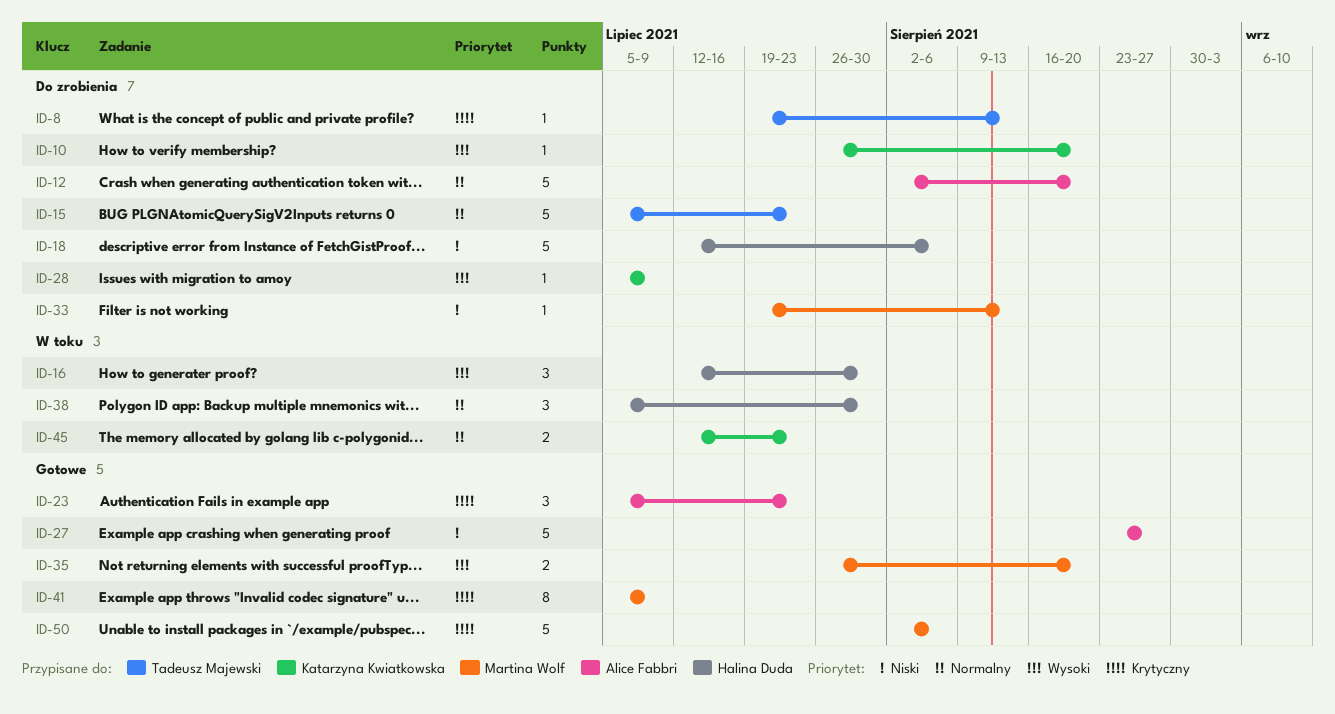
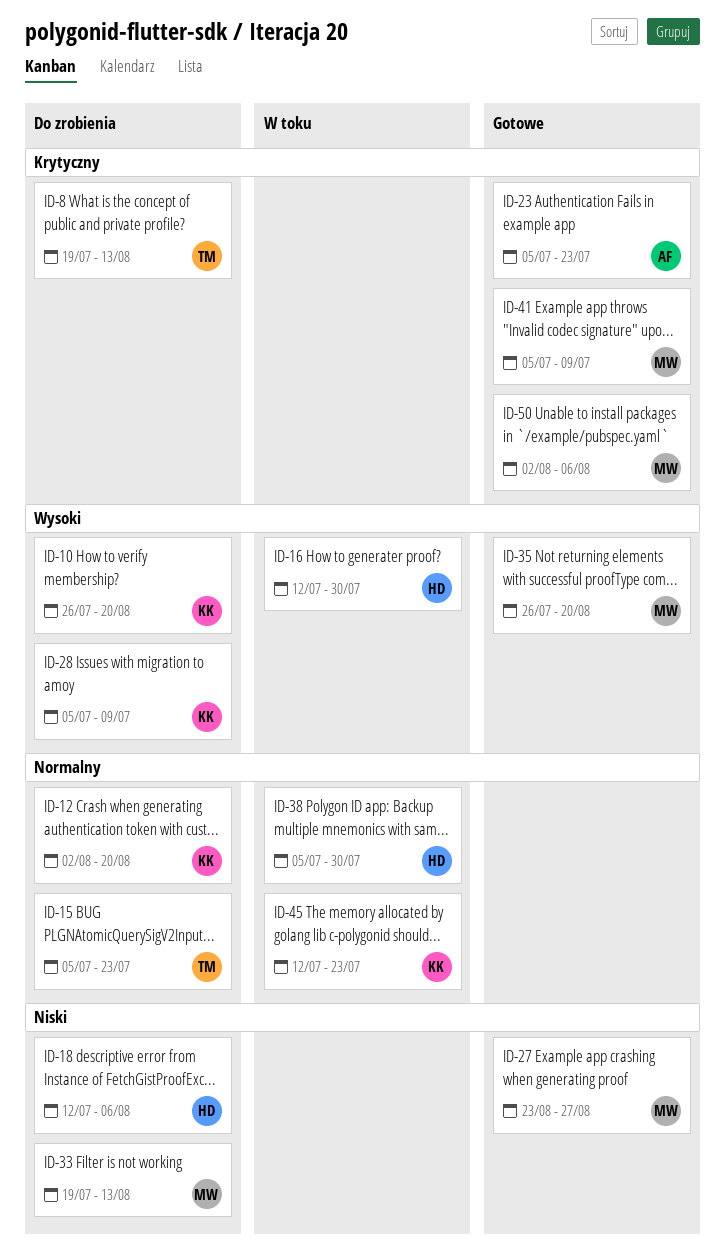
ID-12, owner: Alice Fabbri -> Katarzyna Kwiatkowska
ID-27, owner: Alice Fabbri -> Martina Wolf

